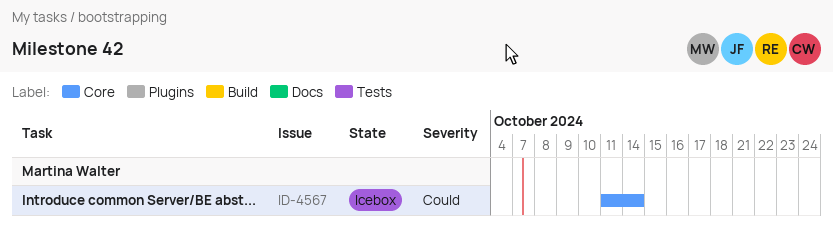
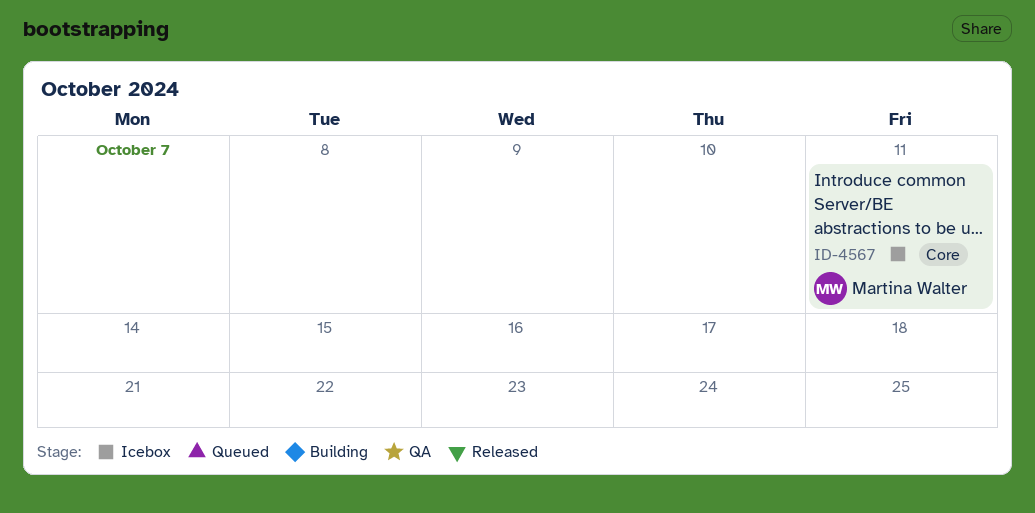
ID-4567, due: Oct 14 -> Oct 11

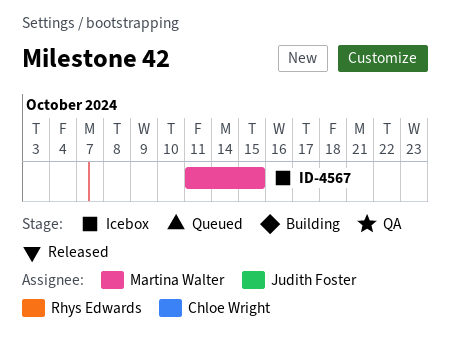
ID-4567, due: Oct 11 -> Oct 15

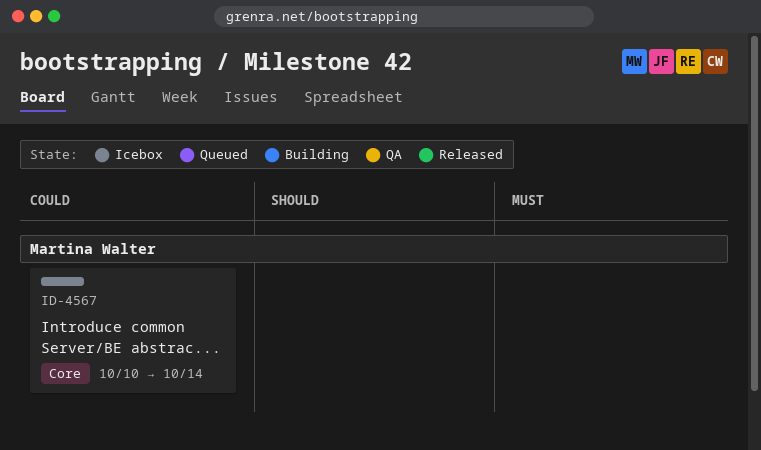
ID-4567, start: Oct 11 -> Oct 10
ID-4567, due: Oct 15 -> Oct 14

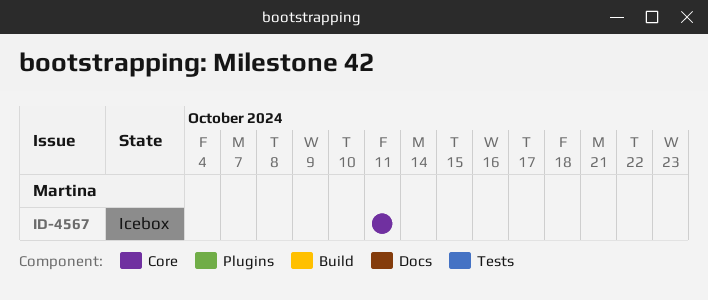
ID-4567, start: Oct 10 -> Oct 11
ID-4567, due: Oct 14 -> Oct 11

